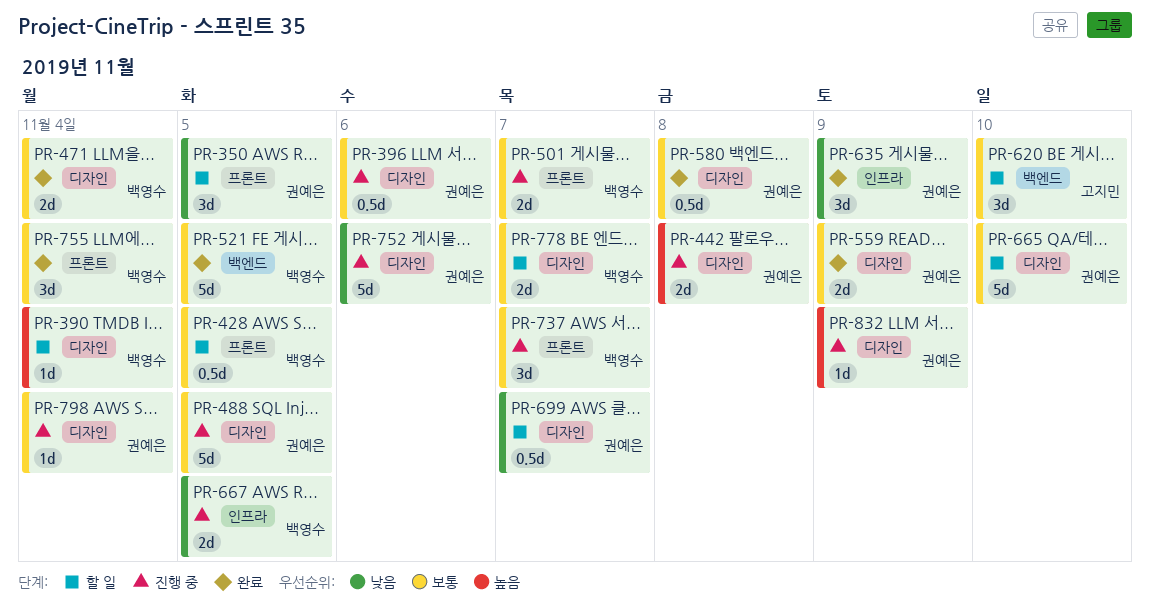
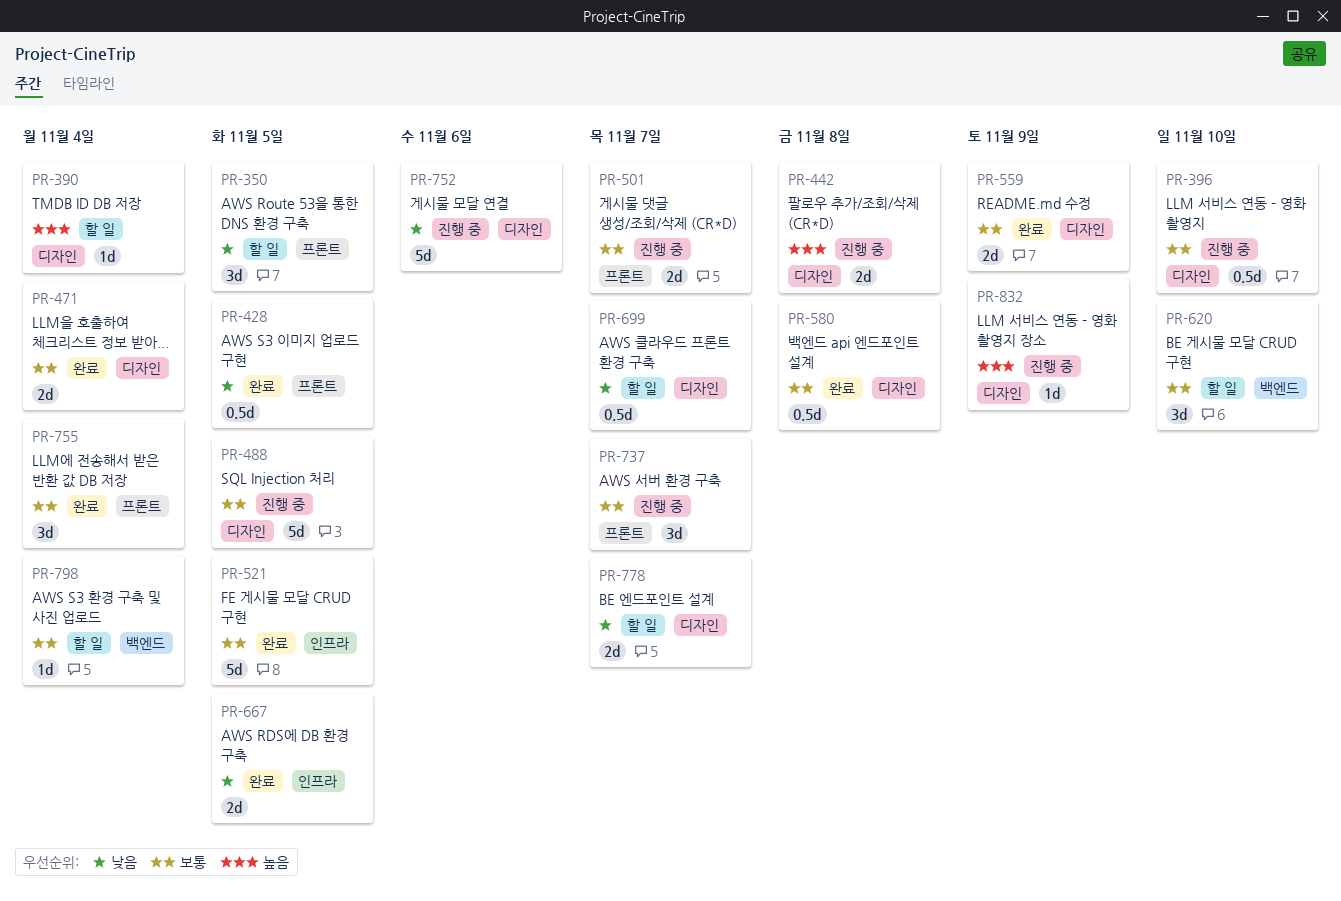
PR-396, due: Nov 6 -> Nov 10
PR-428, status: 할 일 -> 완료
PR-428, priority: 보통 -> 낮음
PR-521, label: 백엔드 -> 인프라
PR-635: present -> none
PR-665: present -> none
PR-667, status: 진행 중 -> 완료
PR-778, priority: 보통 -> 낮음
PR-798, status: 진행 중 -> 할 일
PR-798, label: 디자인 -> 백엔드

